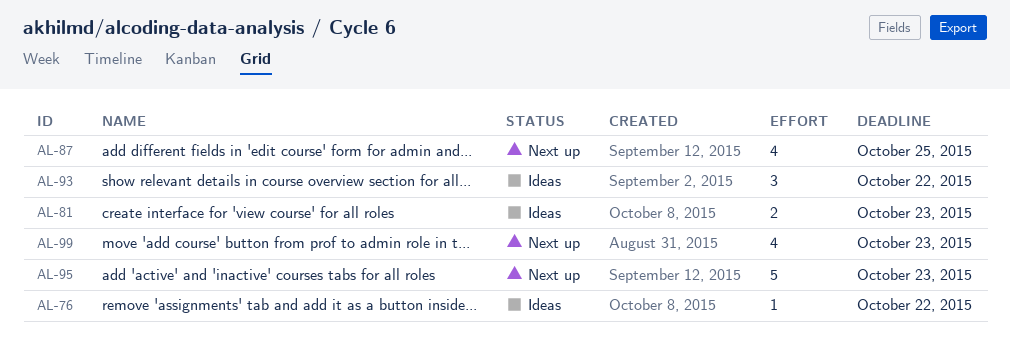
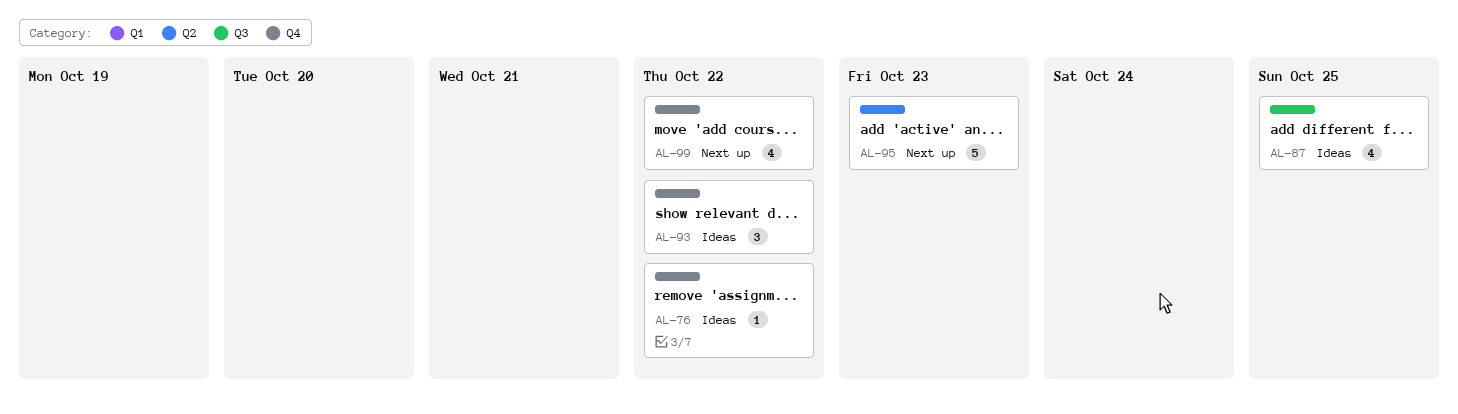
AL-81: present -> none
AL-87, status: Next up -> Ideas
AL-99, due: Oct 23 -> Oct 22

